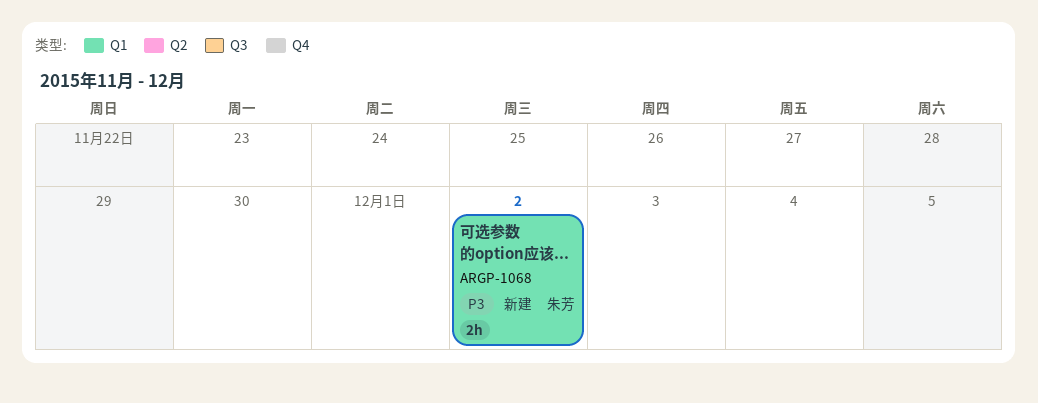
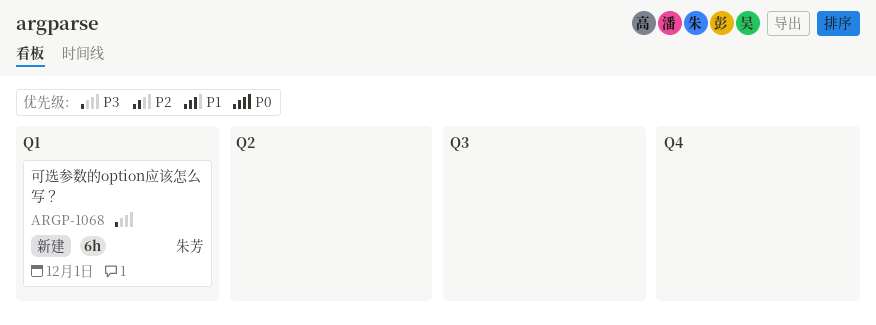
ARGP-1068, estimate: 2h -> 6h
ARGP-1068, due: Dec 2 -> Dec 1

